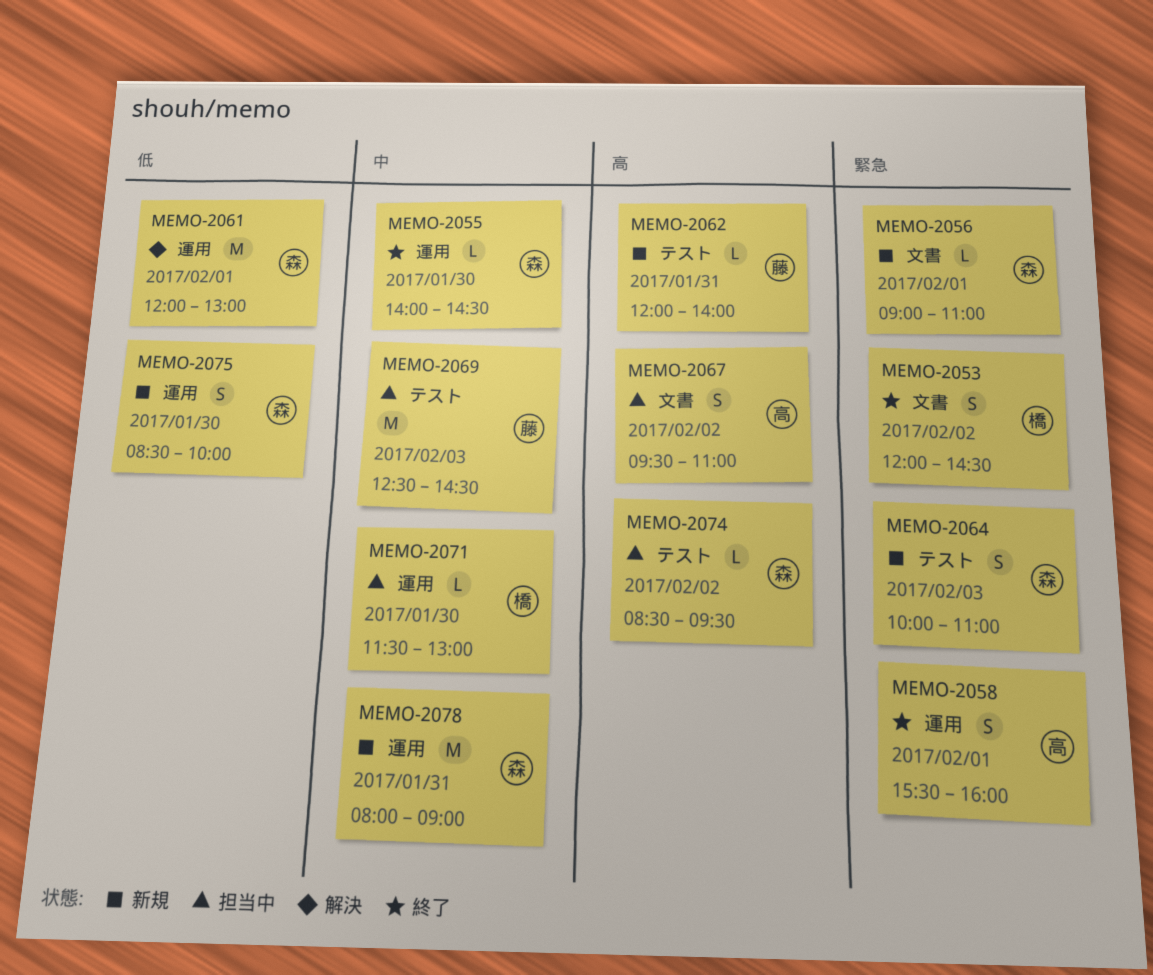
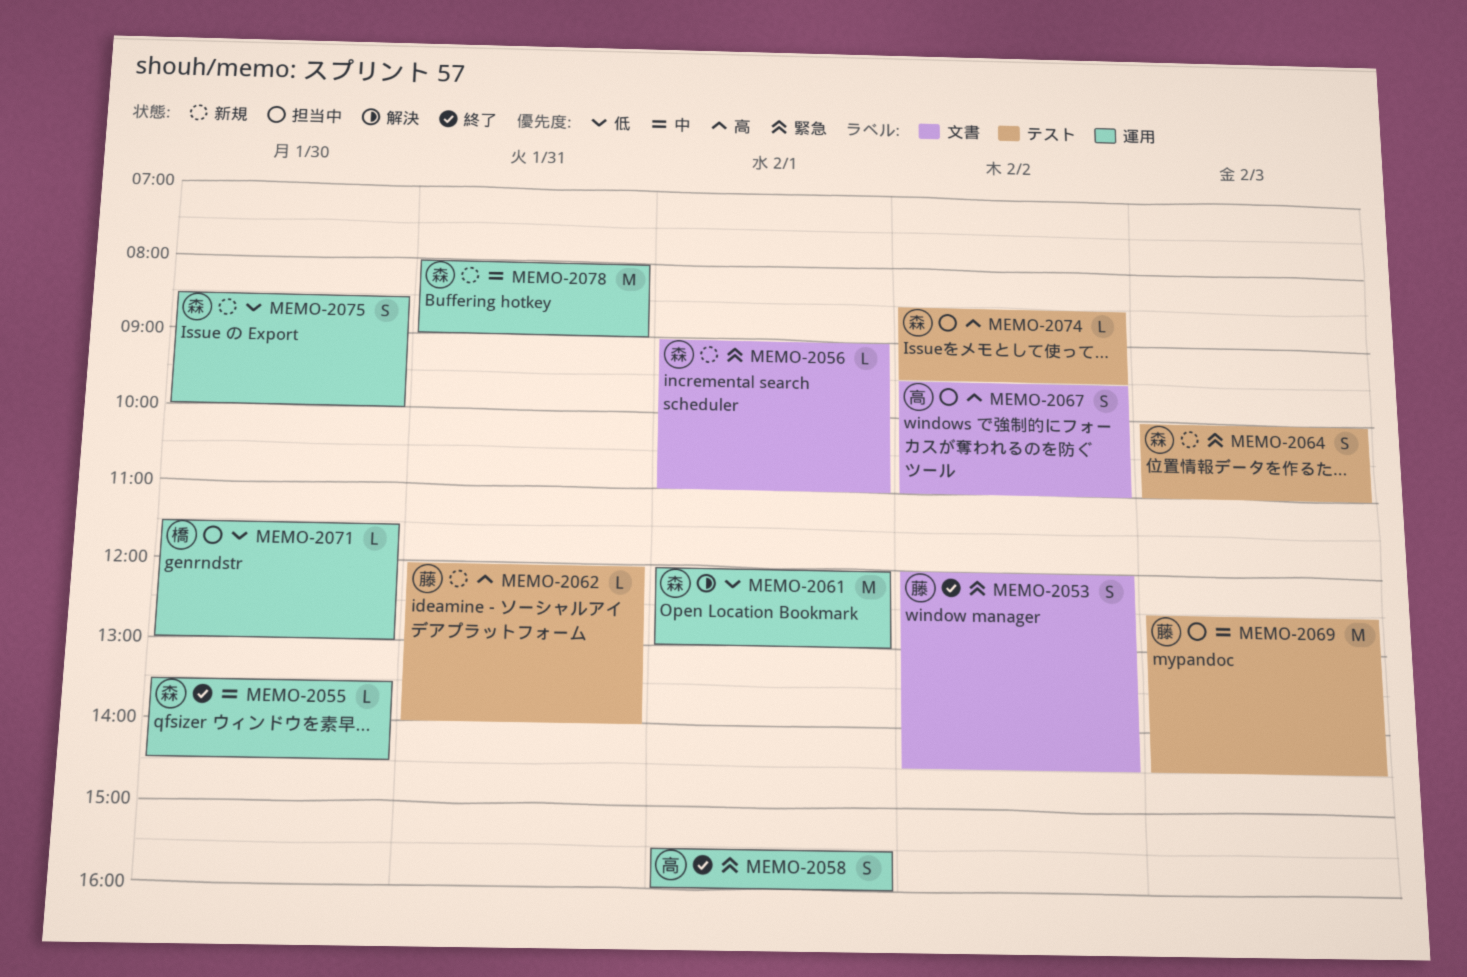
MEMO-2053, owner: 橋 -> 藤
MEMO-2055, begins: 14:00 -> 13:30
MEMO-2071, priority: 中 -> 低

